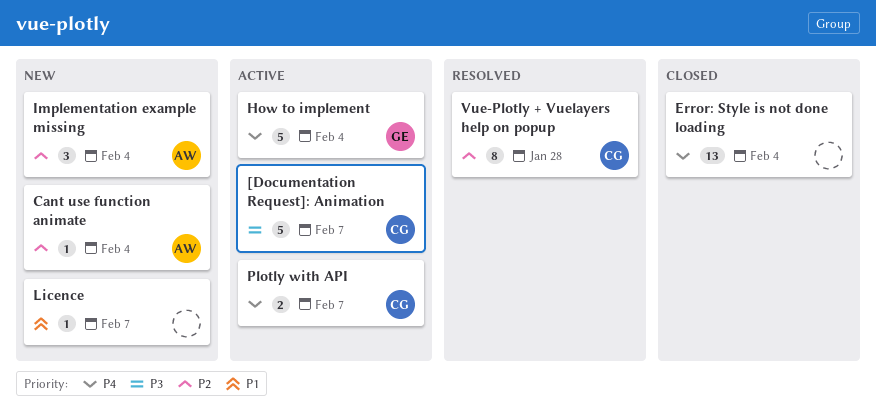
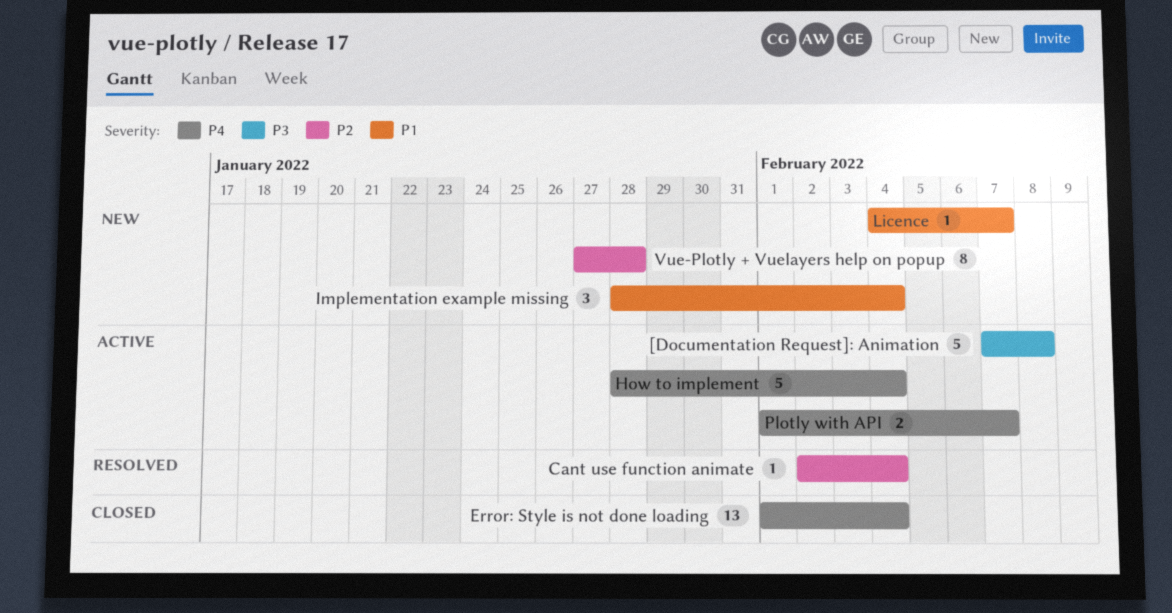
[Documentation Request]: Animation, due: Feb 7 -> Feb 8
Cant use function animate, status: New -> Resolved
Implementation example missing, priority: P2 -> P1
Vue-Plotly + Vuelayers help on popup, status: Resolved -> New

